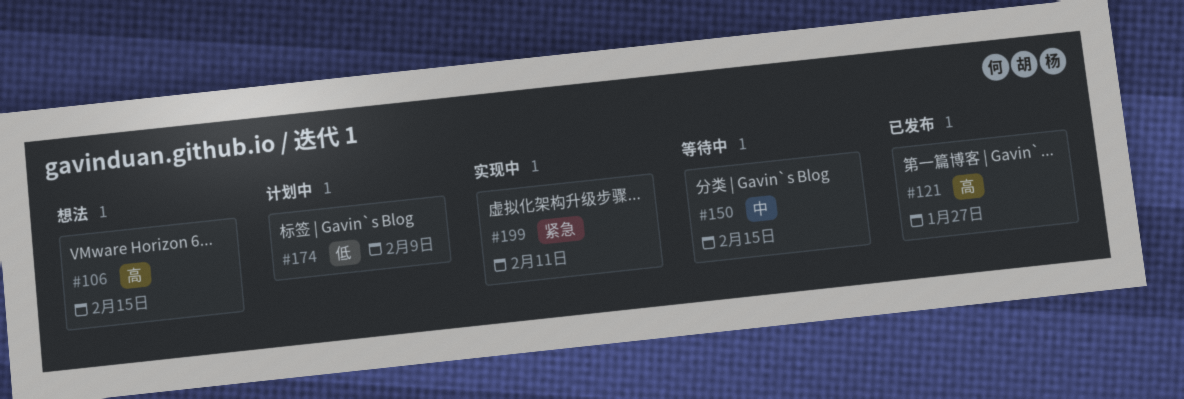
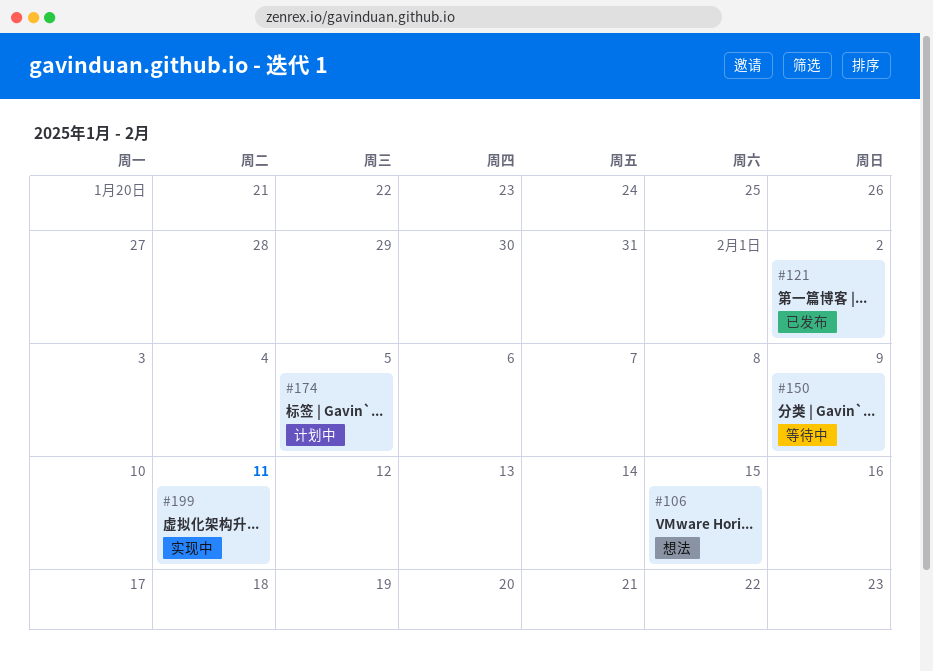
#121, due: Jan 27 -> Feb 2
#150, due: Feb 15 -> Feb 9
#174, due: Feb 9 -> Feb 5

